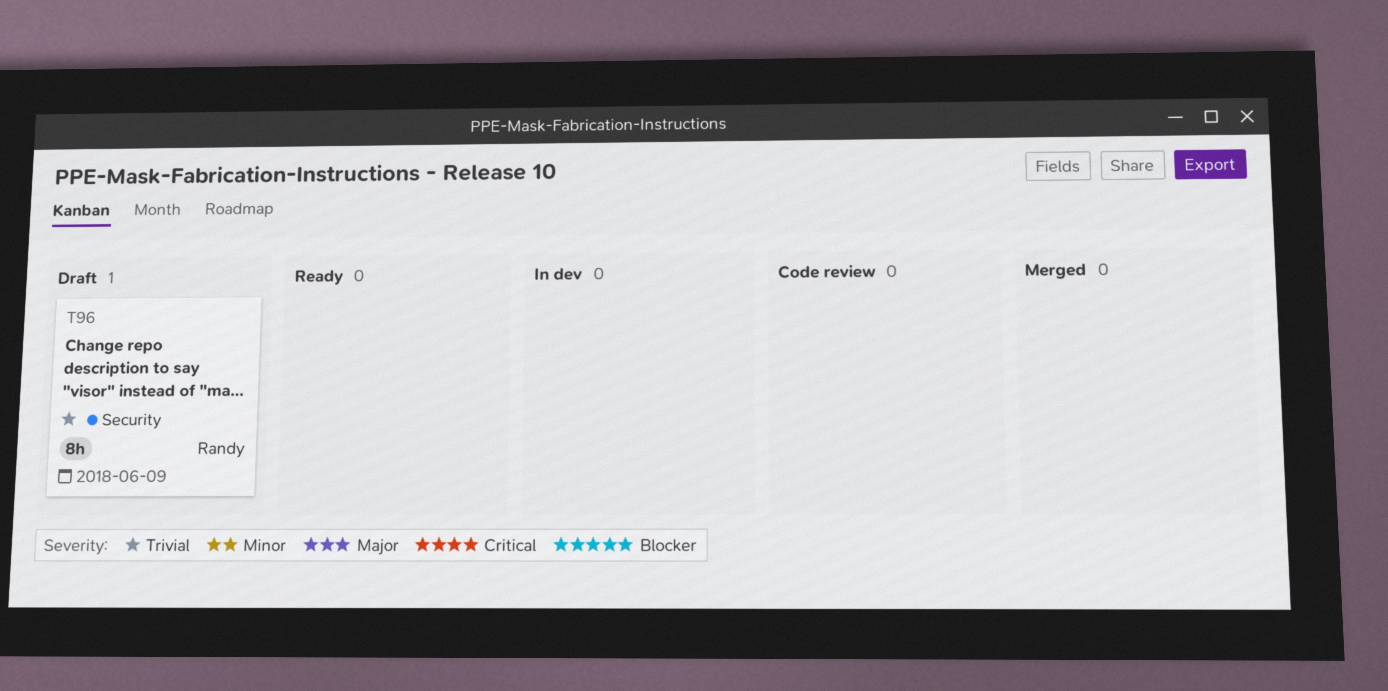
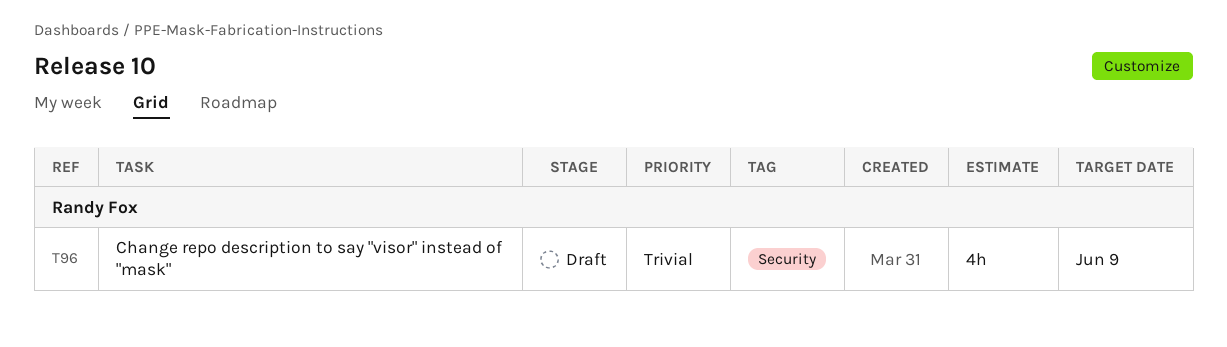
T96, estimate: 8h -> 4h

